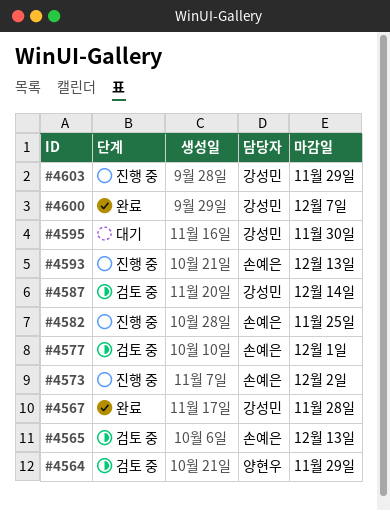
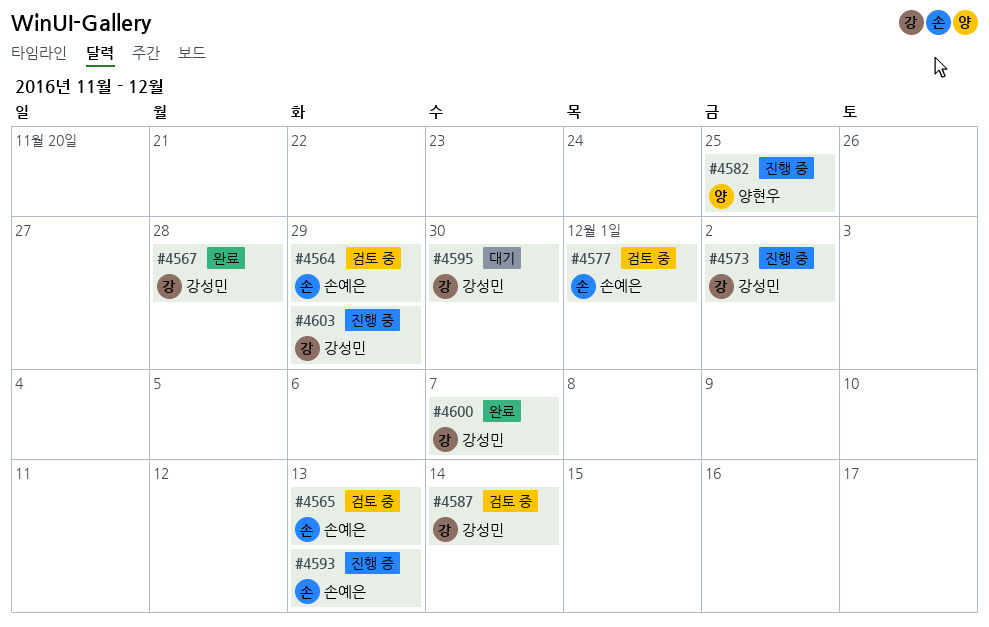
#4564, owner: 양현우 -> 손예은
#4573, owner: 손예은 -> 강성민
#4582, owner: 손예은 -> 양현우

